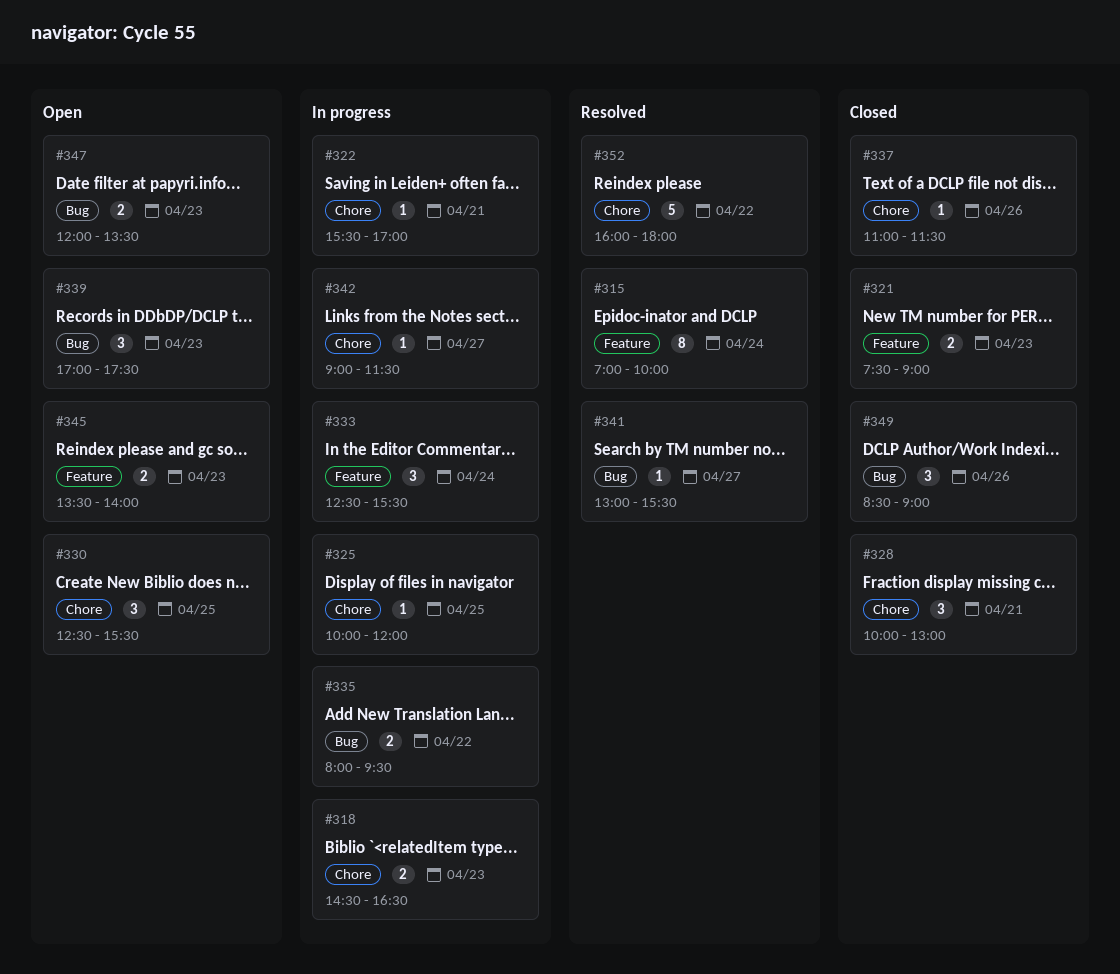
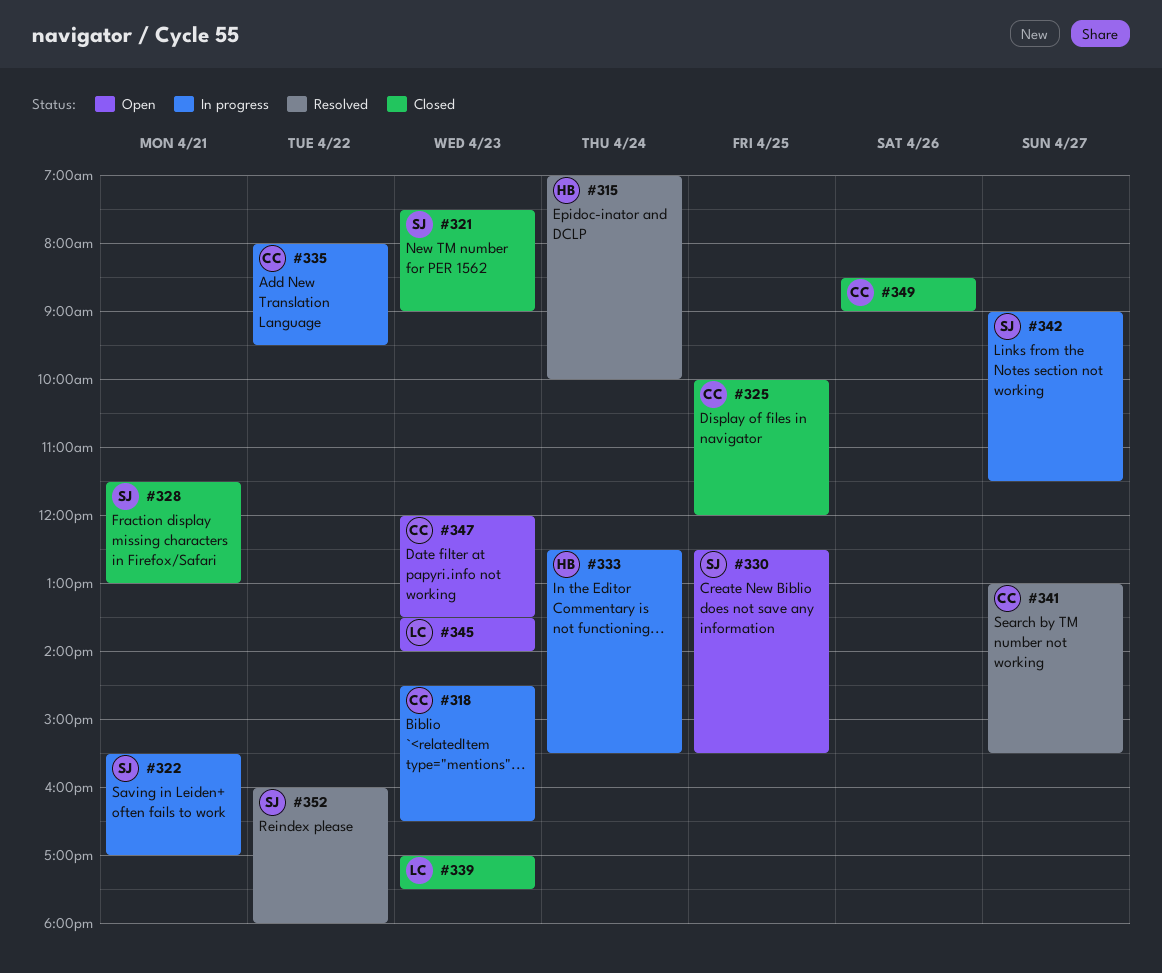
#325, status: In progress -> Closed
#328, begins: 10:00 -> 11:30
#337: present -> none
#339, status: Open -> Closed

